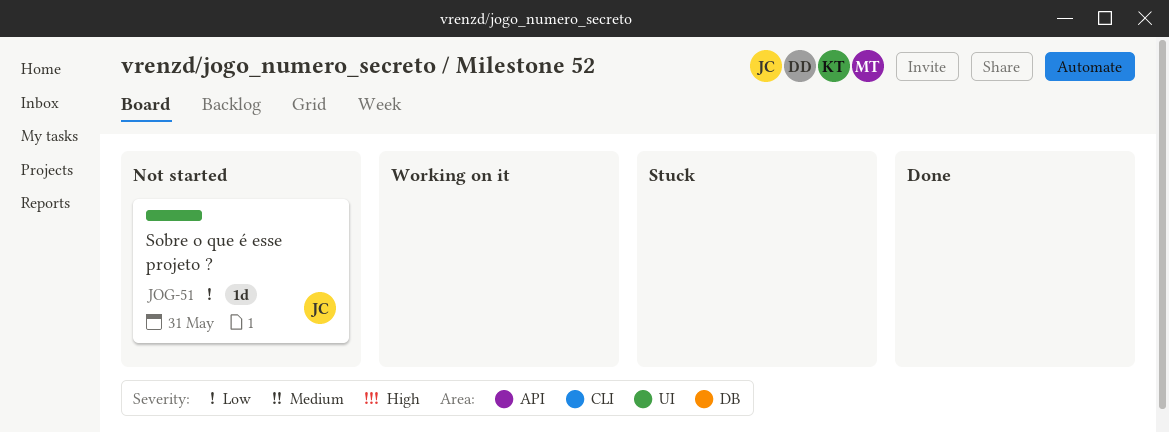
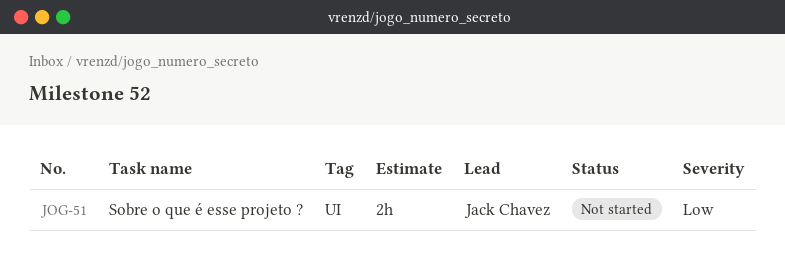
JOG-51, estimate: 1d -> 2h

